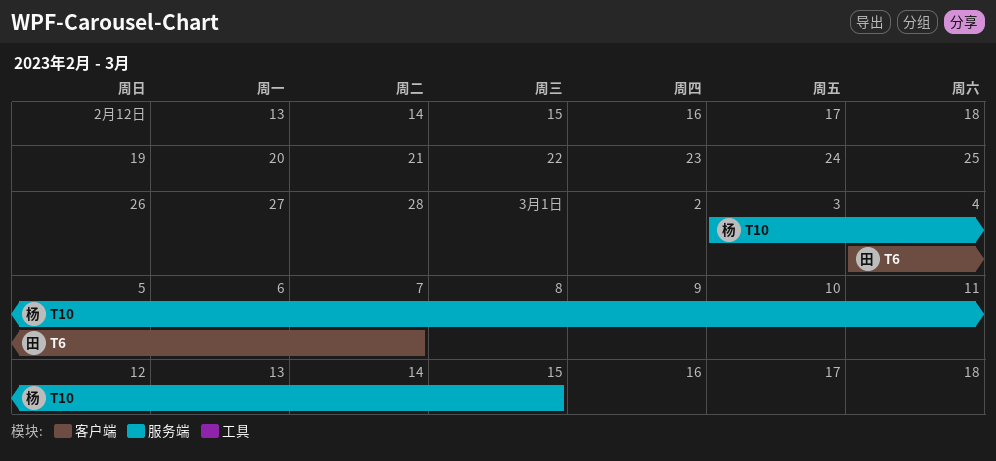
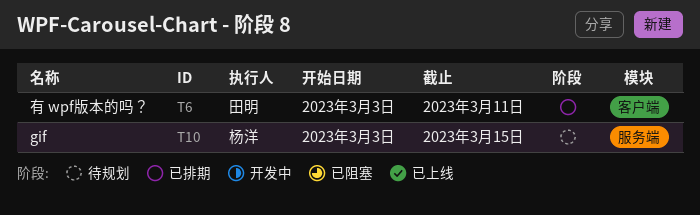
T6, start: Mar 4 -> Mar 3
T6, due: Mar 7 -> Mar 11

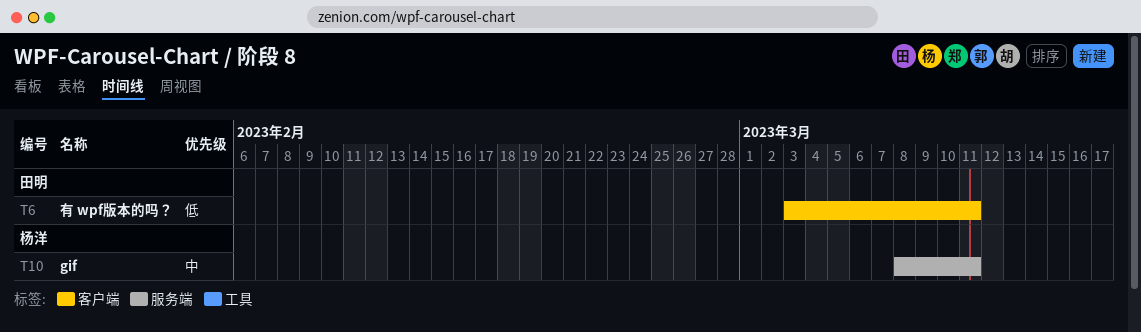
T10, start: Mar 3 -> Mar 8
T10, due: Mar 15 -> Mar 11

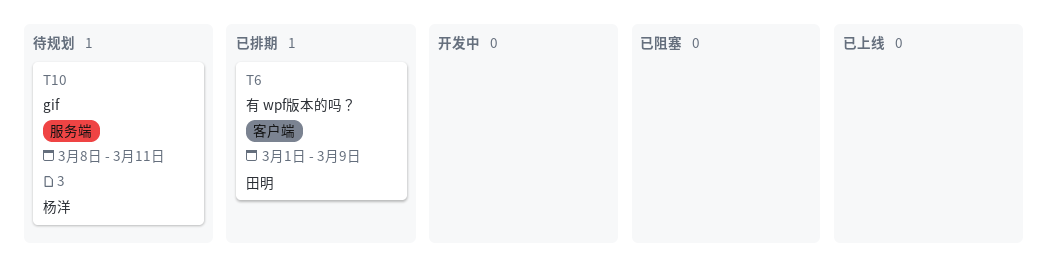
T6, start: Mar 3 -> Mar 1
T6, due: Mar 11 -> Mar 9

